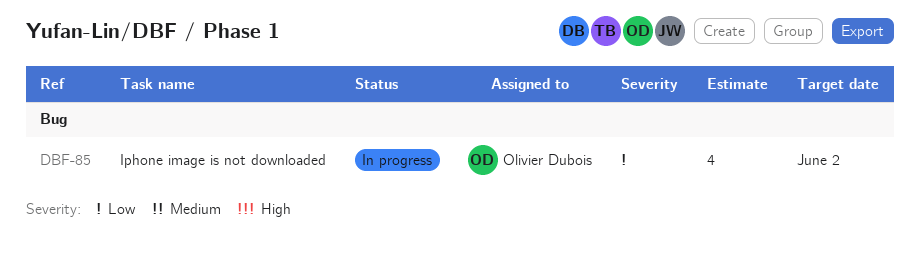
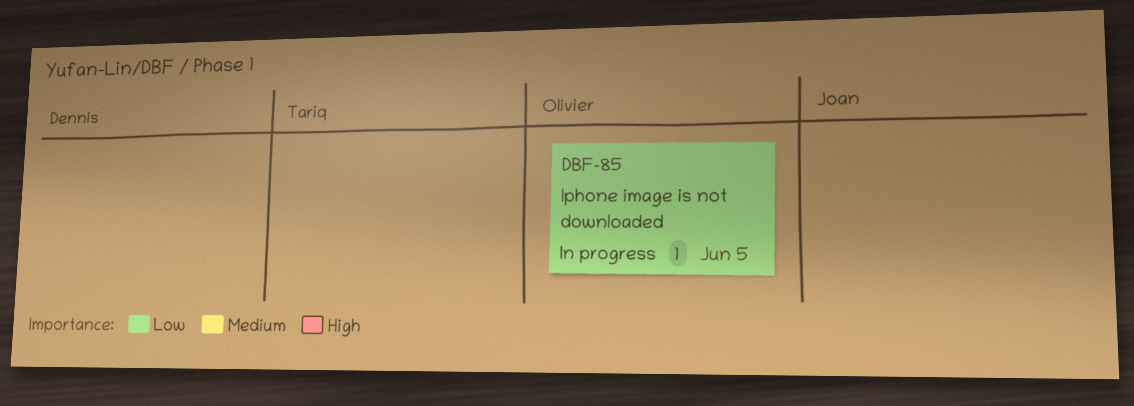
DBF-85, estimate: 4 -> 1
DBF-85, due: Jun 2 -> Jun 5

